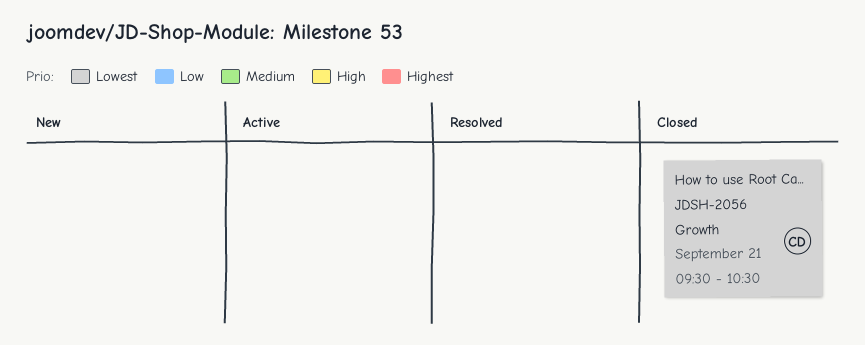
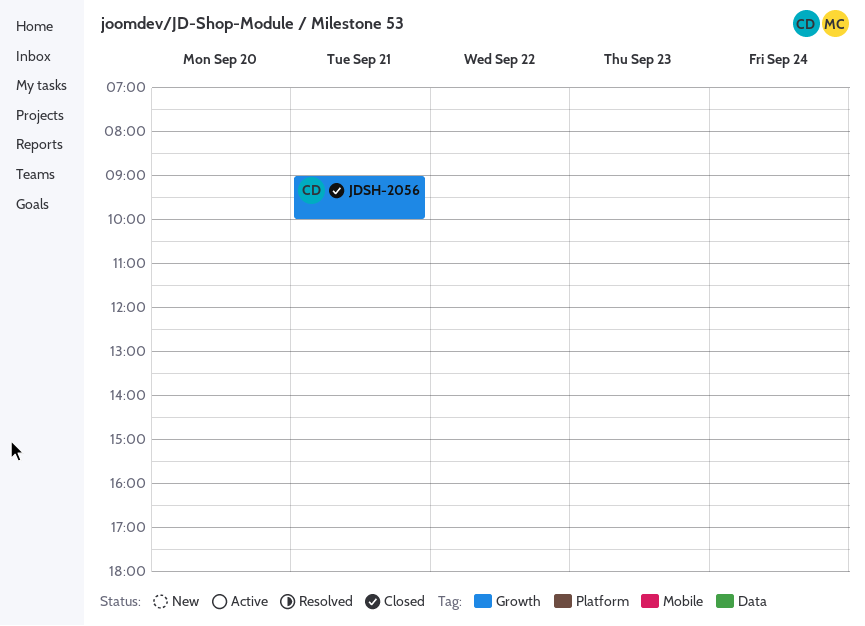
JDSH-2056, begins: 09:30 -> 09:00
JDSH-2056, ends: 10:30 -> 10:00

